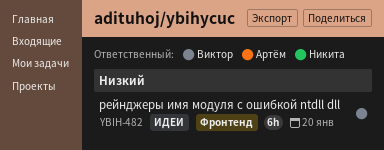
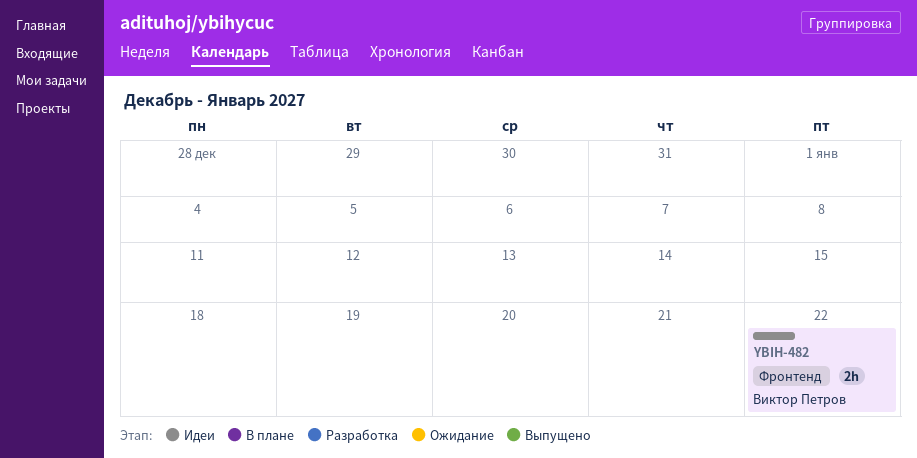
YBIH-482, estimate: 6h -> 2h
YBIH-482, due: Jan 20 -> Jan 22

